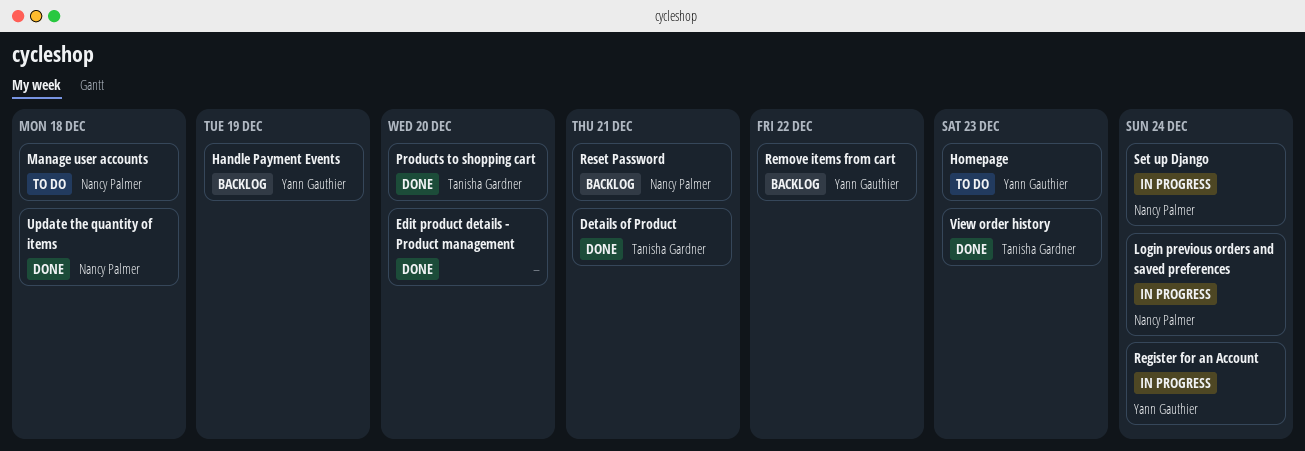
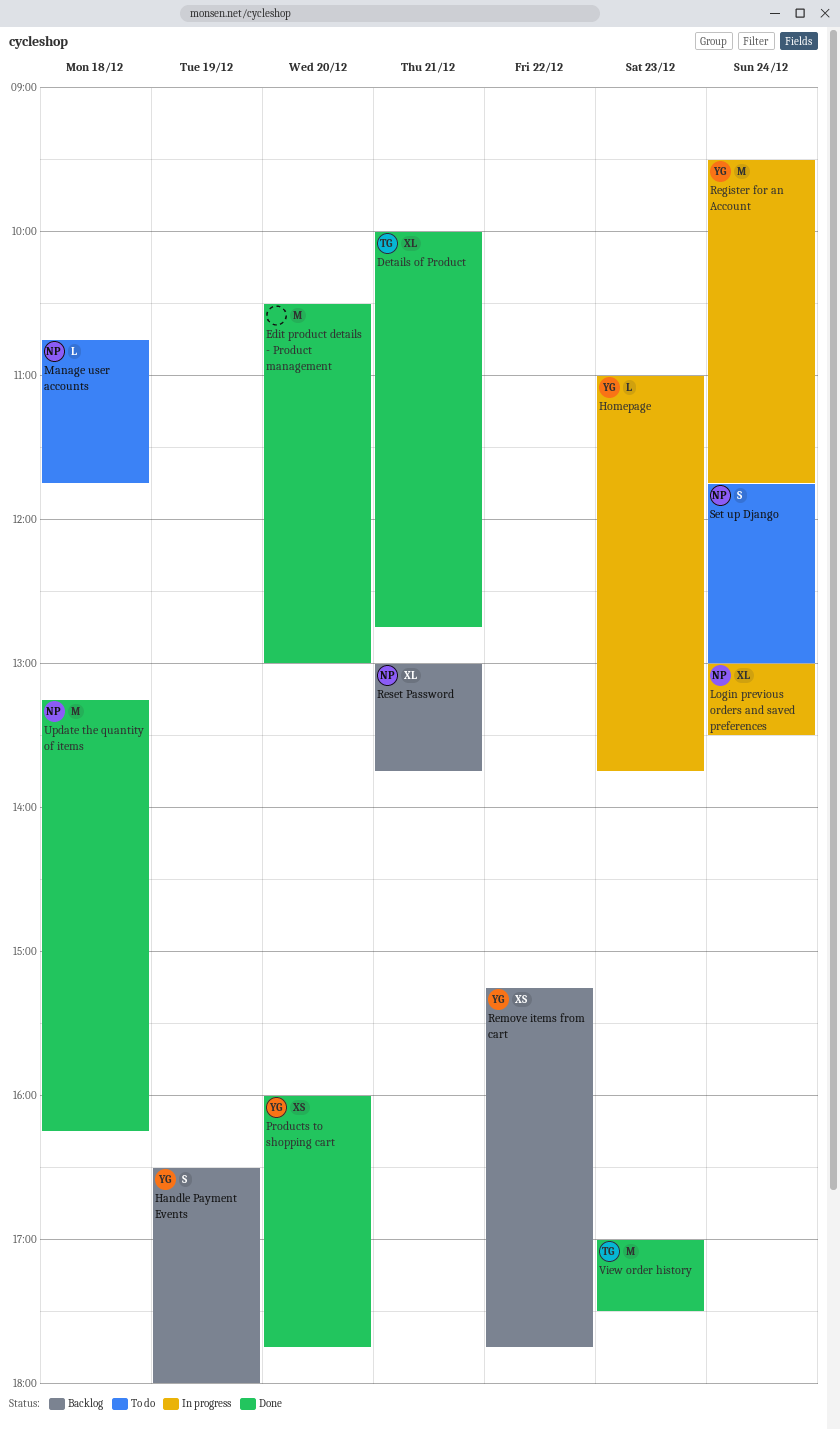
Homepage, status: To do -> In progress
Products to shopping cart, owner: Tanisha Gardner -> Yann Gauthier
Set up Django, status: In progress -> To do

